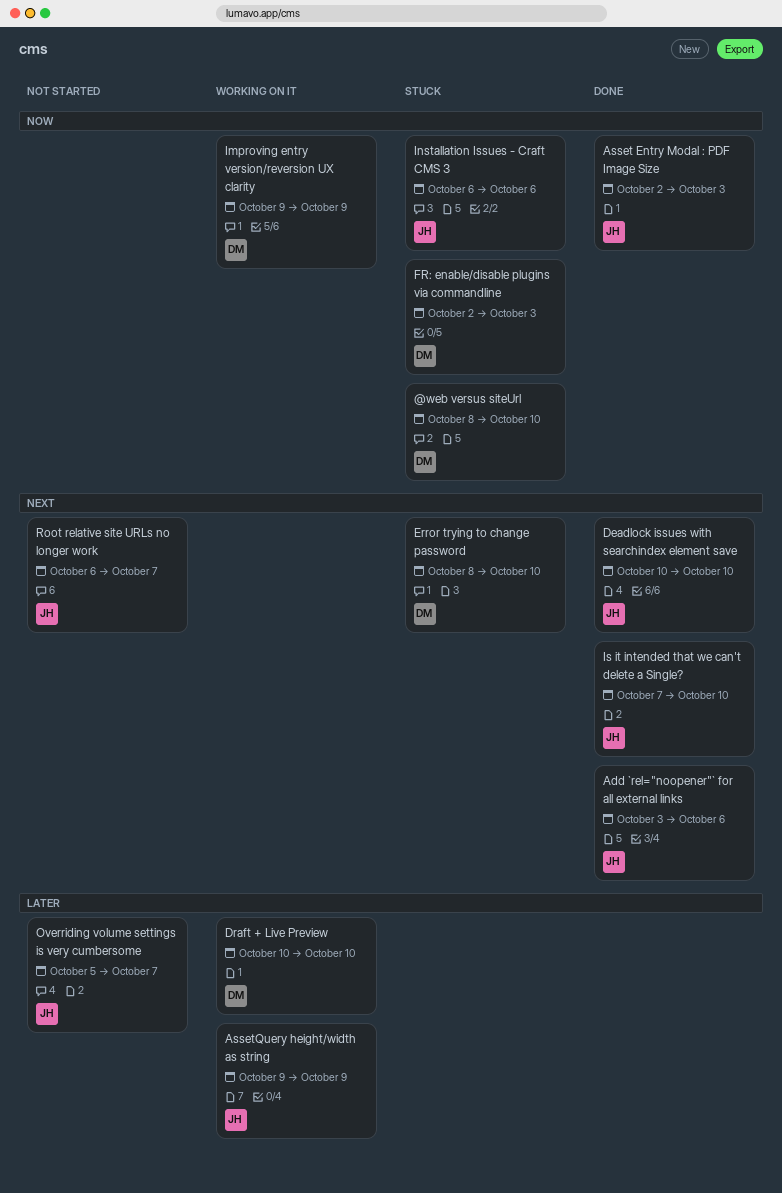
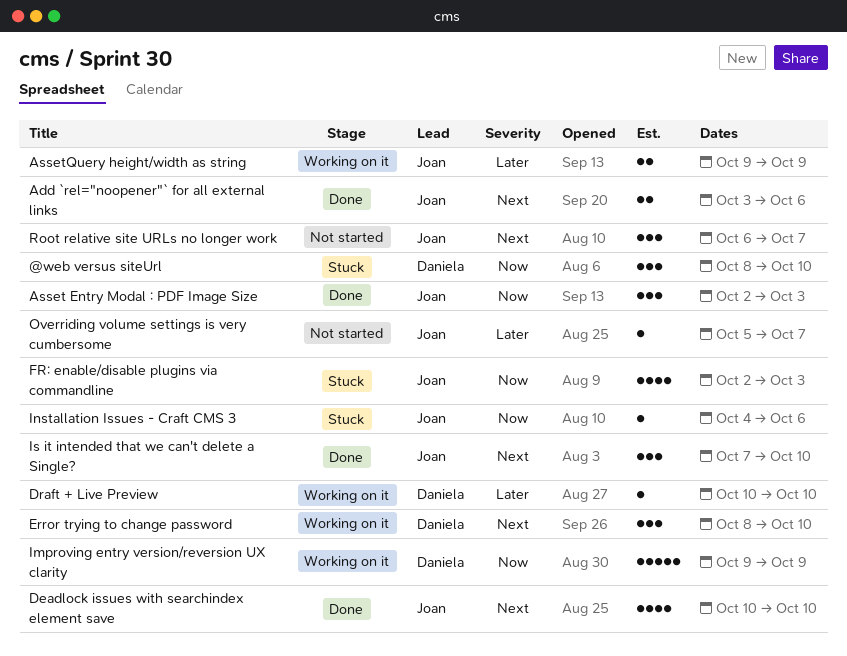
Error trying to change password, status: Stuck -> Working on it
FR: enable/disable plugins via commandline, owner: Daniela -> Joan
Installation Issues - Craft CMS 3, start: Oct 6 -> Oct 4

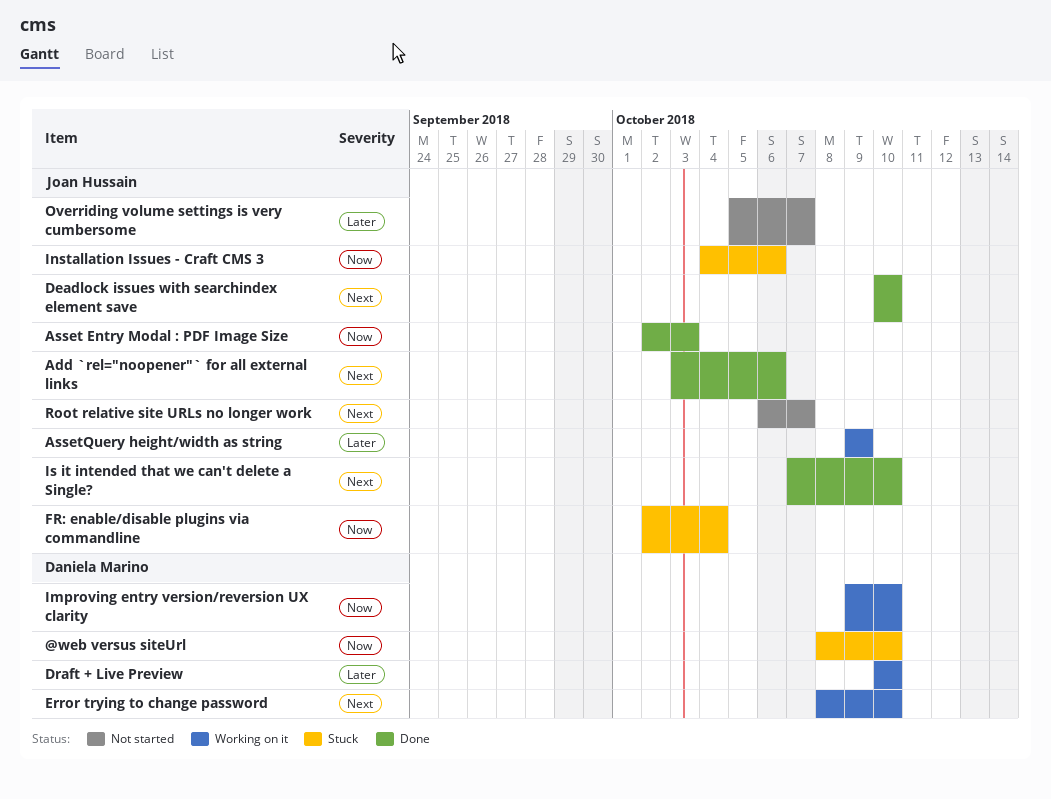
FR: enable/disable plugins via commandline, due: Oct 3 -> Oct 4
Improving entry version/reversion UX clarity, due: Oct 9 -> Oct 10

